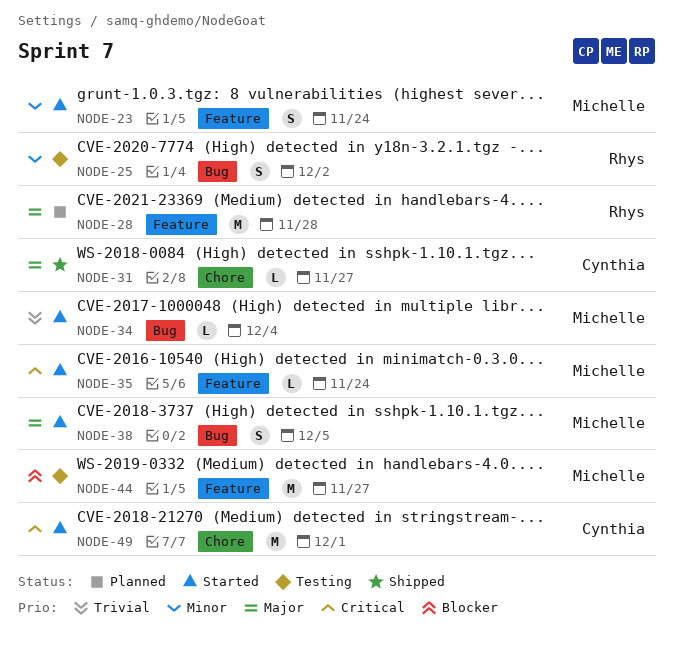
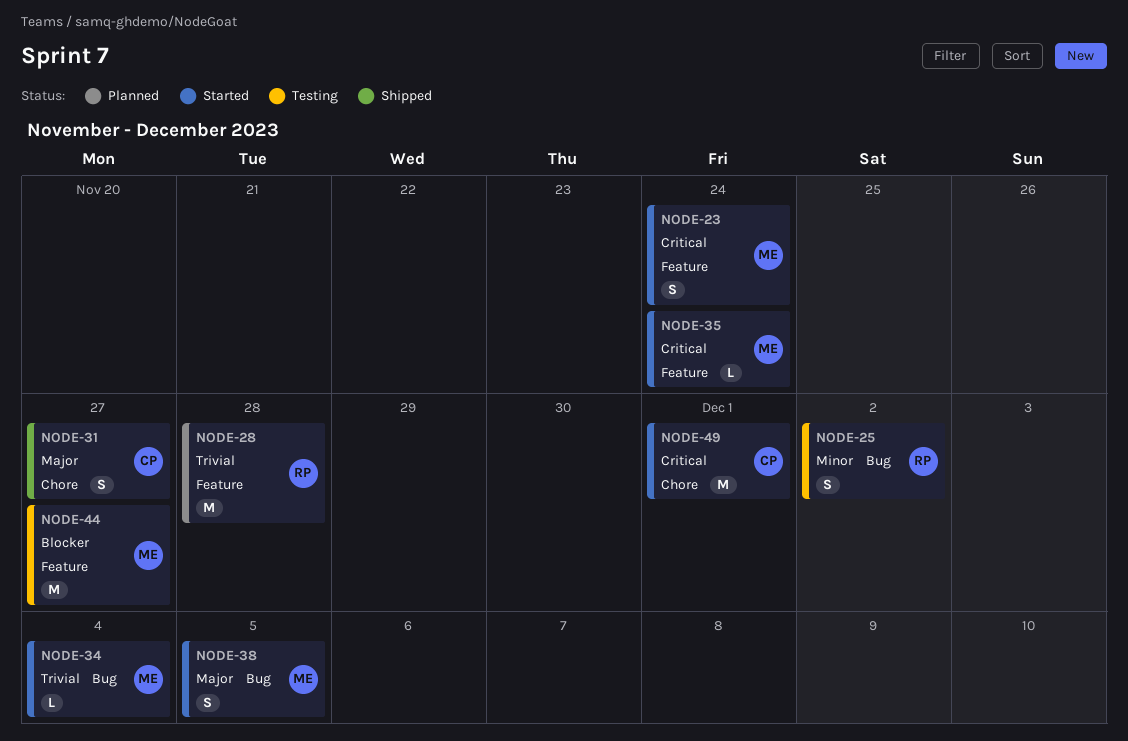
NODE-23, priority: Minor -> Critical
NODE-28, priority: Major -> Trivial
NODE-31, estimate: L -> S

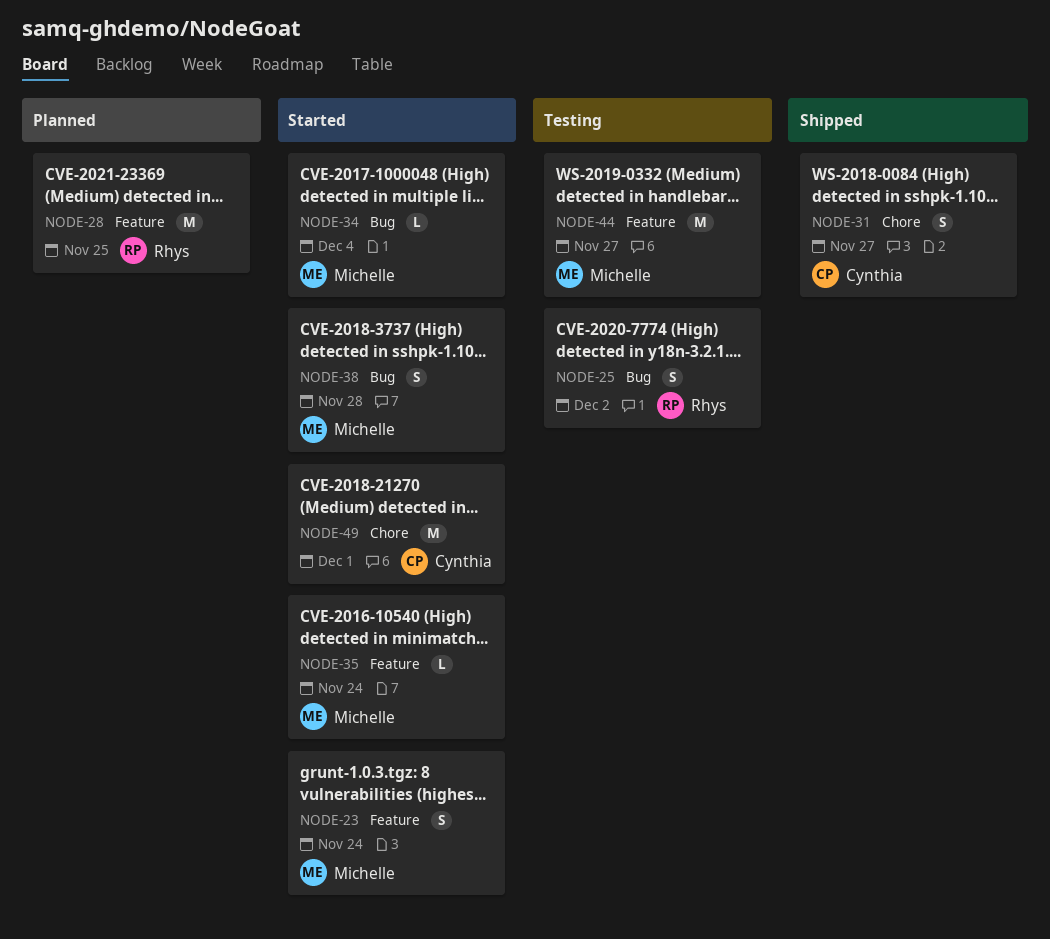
NODE-28, due: Nov 28 -> Nov 25
NODE-38, due: Dec 5 -> Nov 28

